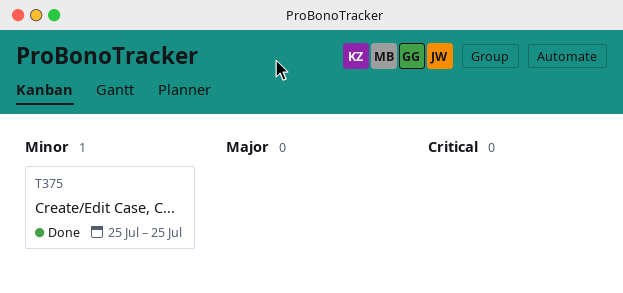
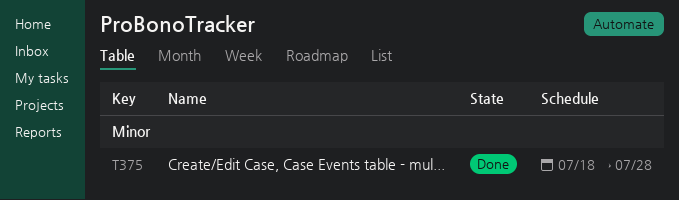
T375, start: Jul 25 -> Jul 18
T375, due: Jul 25 -> Jul 28

